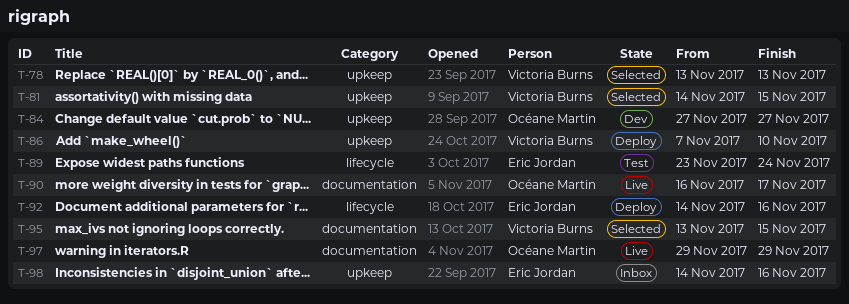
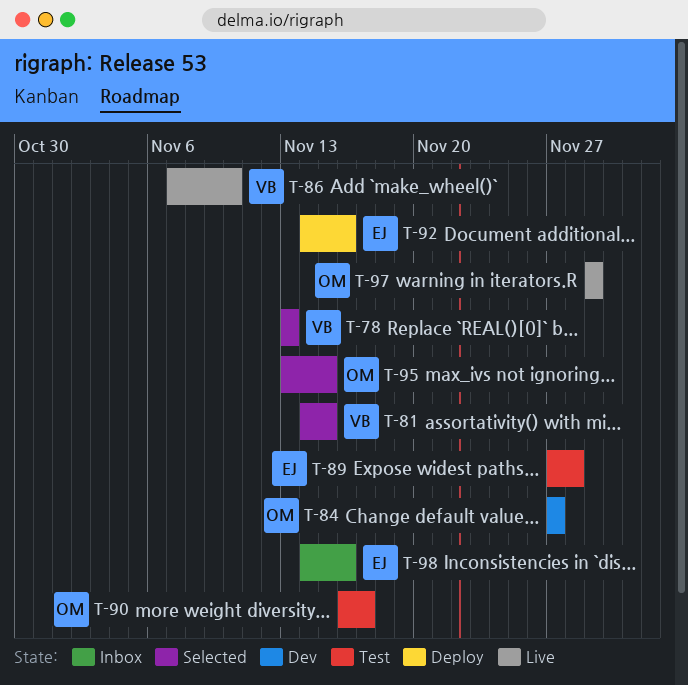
T-86, status: Deploy -> Live
T-89, start: Nov 23 -> Nov 27
T-89, due: Nov 24 -> Nov 28
T-90, status: Live -> Test
T-95, owner: Victoria Burns -> Océane Martin

